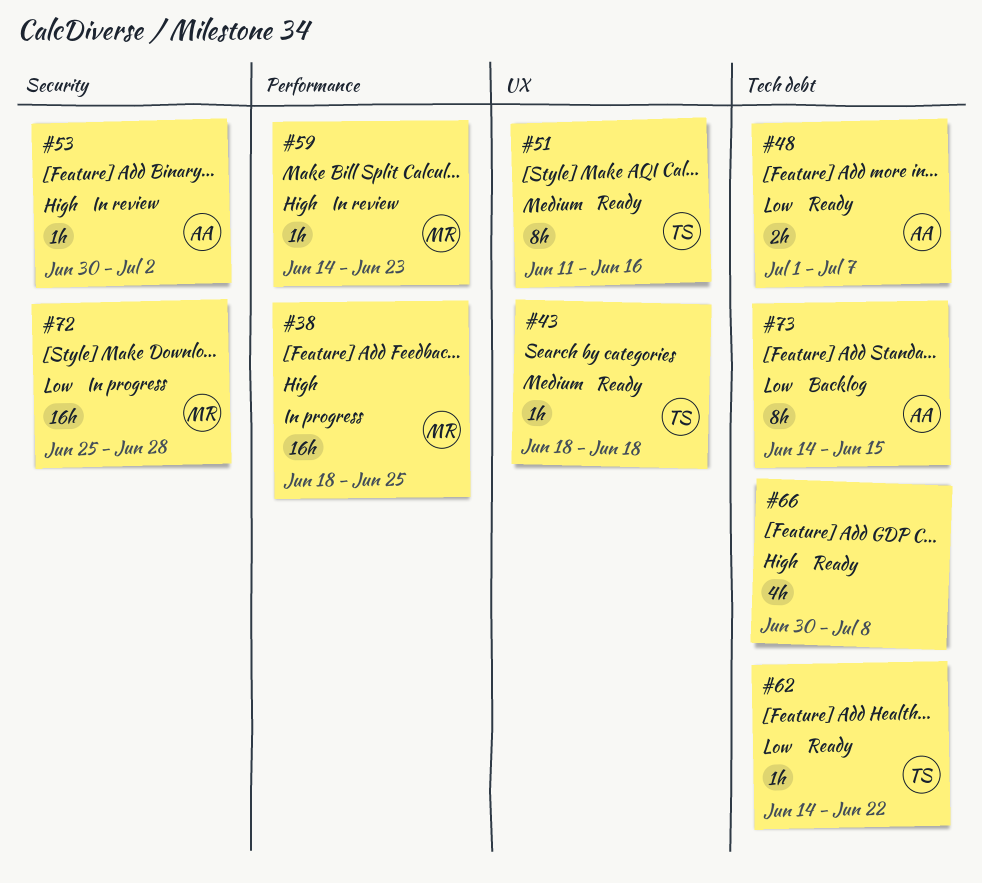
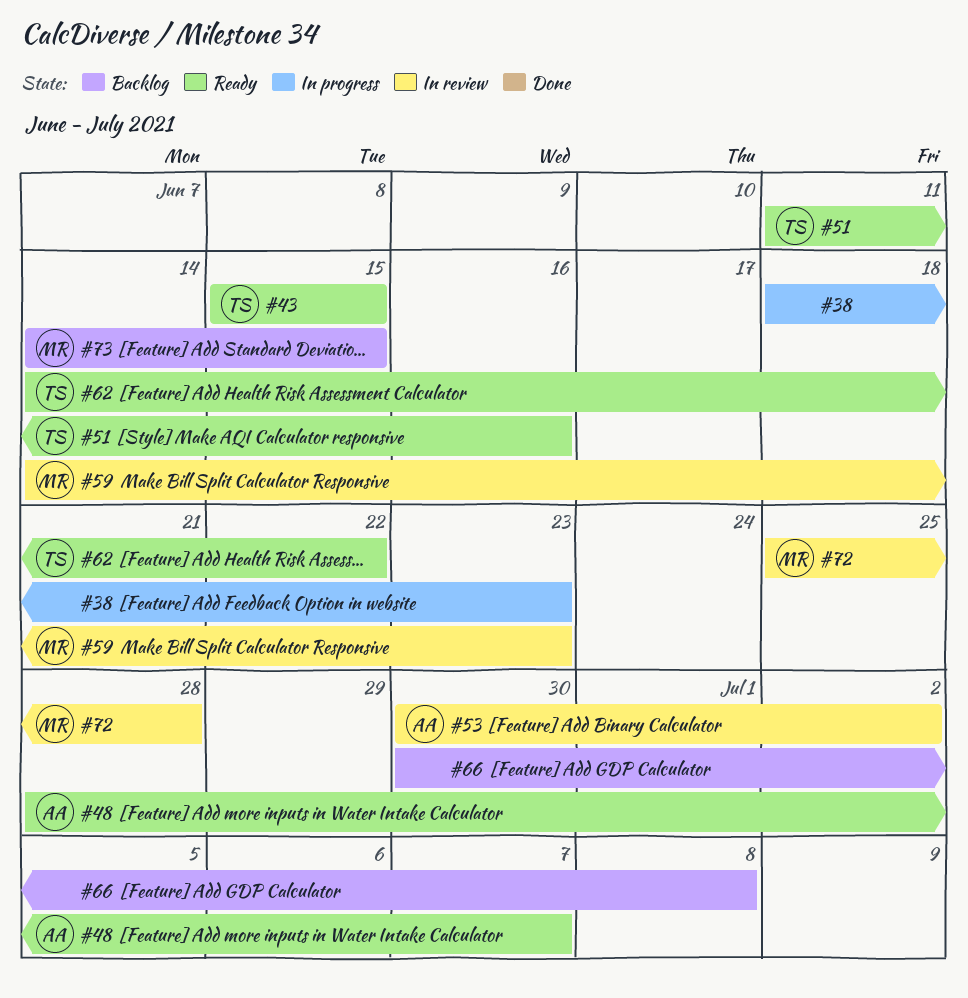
#38, owner: MR -> none
#38, due: Jun 25 -> Jun 23
#43, start: Jun 18 -> Jun 15
#43, due: Jun 18 -> Jun 15
#48, start: Jul 1 -> Jun 28
#66, status: Ready -> Backlog
#72, status: In progress -> In review
#73, owner: AA -> MR

